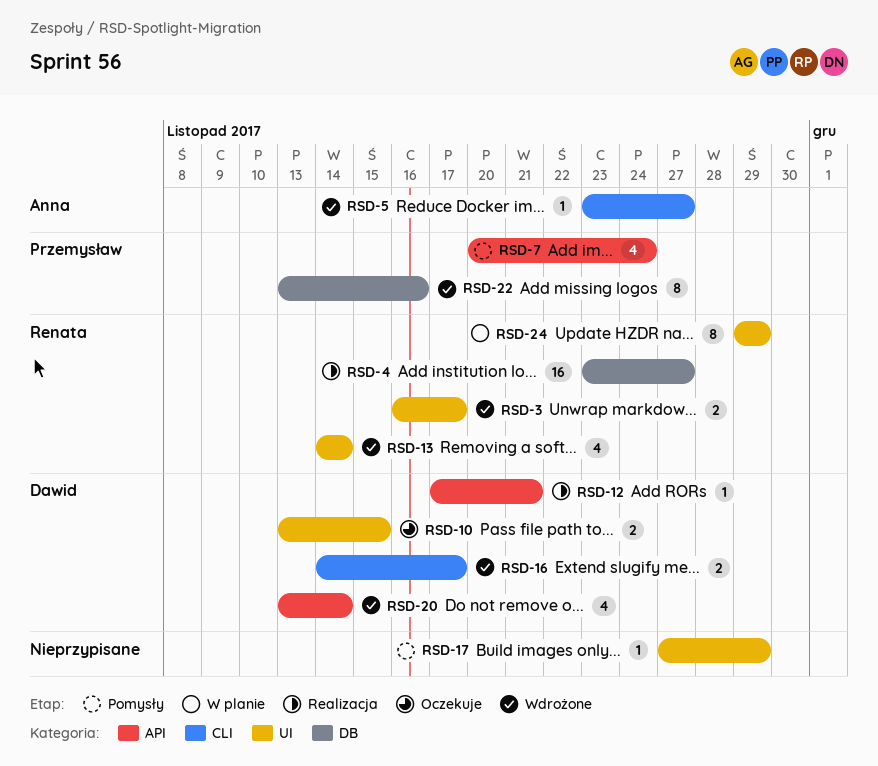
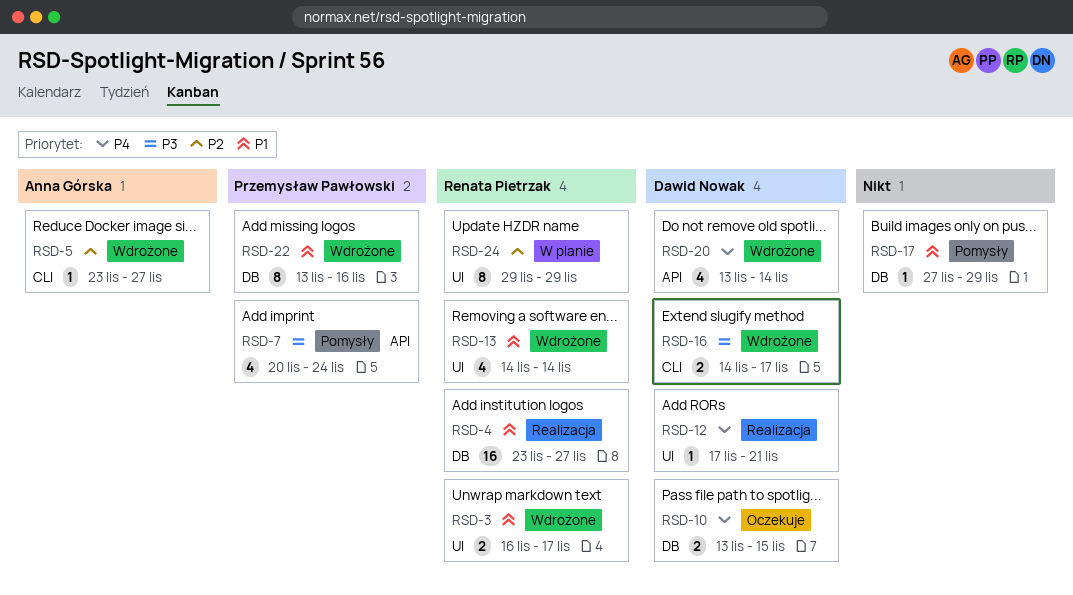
RSD-10, label: UI -> DB
RSD-12, label: API -> UI
RSD-17, label: UI -> DB

